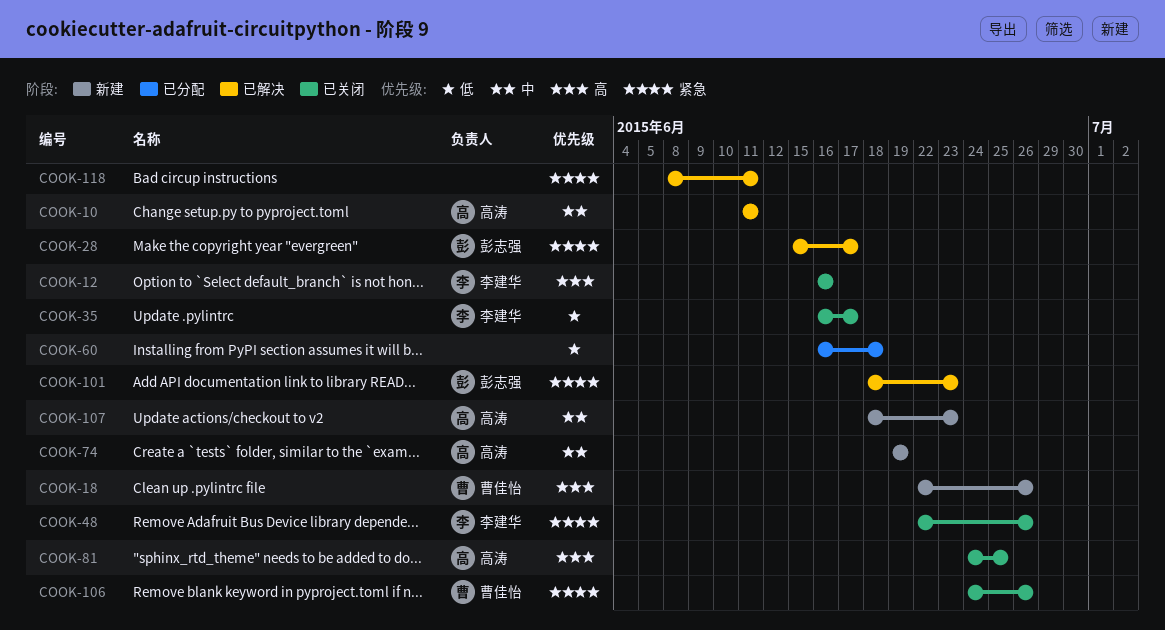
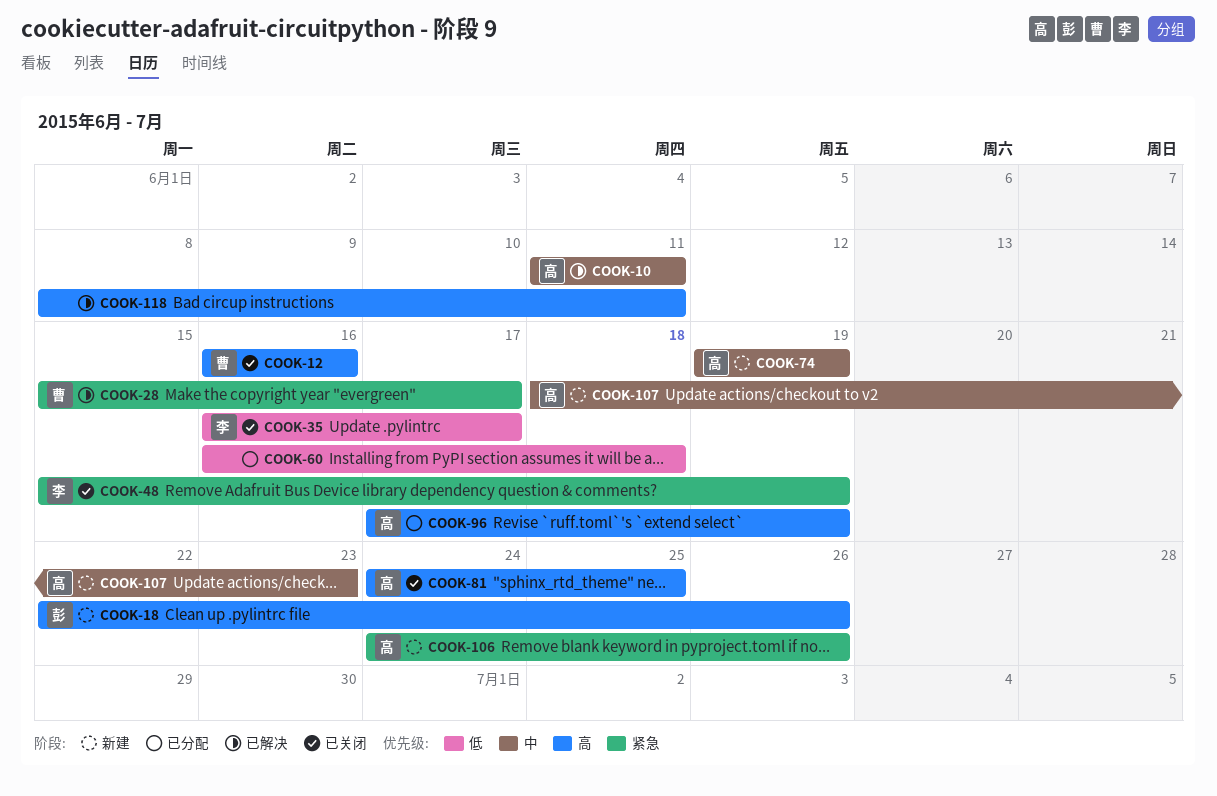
COOK-12, owner: 李建华 -> 曹佳怡
COOK-18, owner: 曹佳怡 -> 彭志强
COOK-28, owner: 彭志强 -> 曹佳怡
COOK-48, start: Jun 22 -> Jun 15
COOK-48, due: Jun 26 -> Jun 19
COOK-96: none -> present
COOK-101: present -> none
COOK-106, status: 已关闭 -> 新建
COOK-106, owner: 曹佳怡 -> 高涛
COOK-118, priority: 紧急 -> 高

